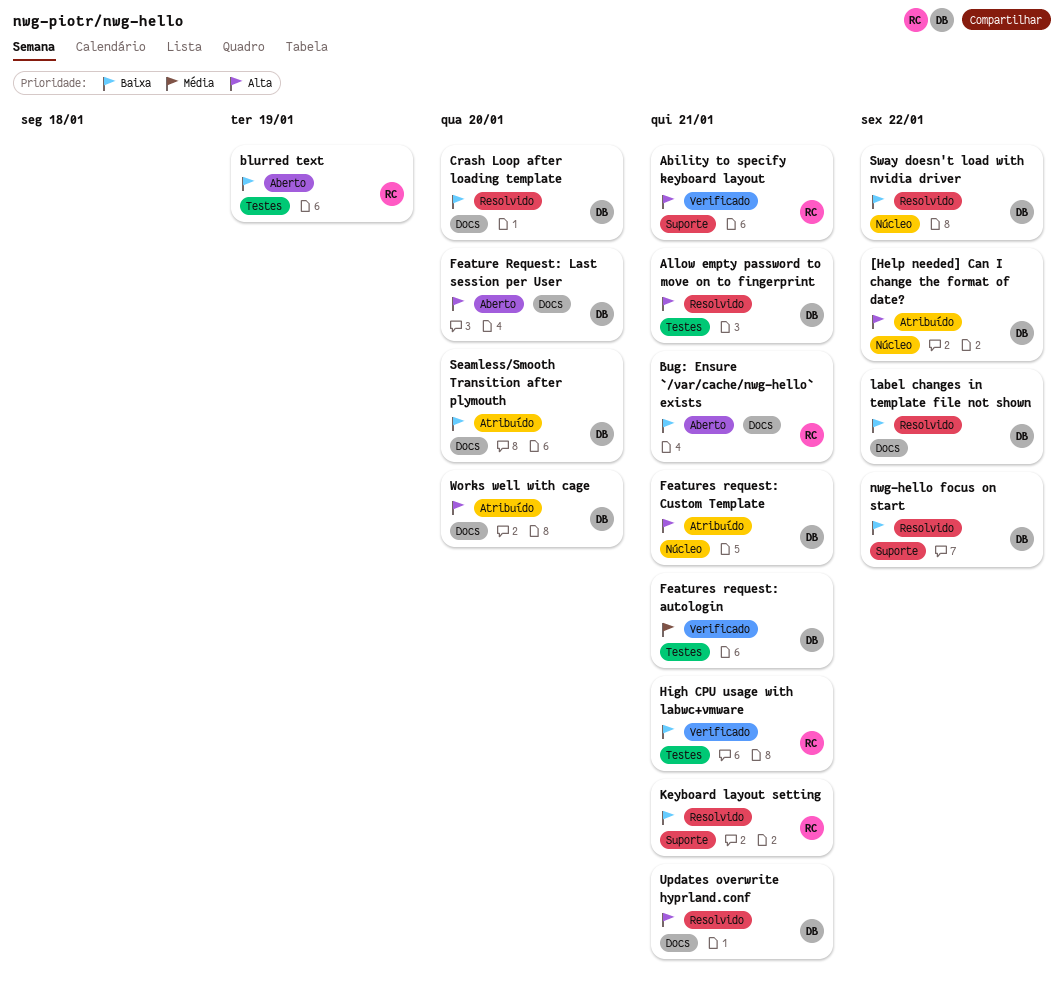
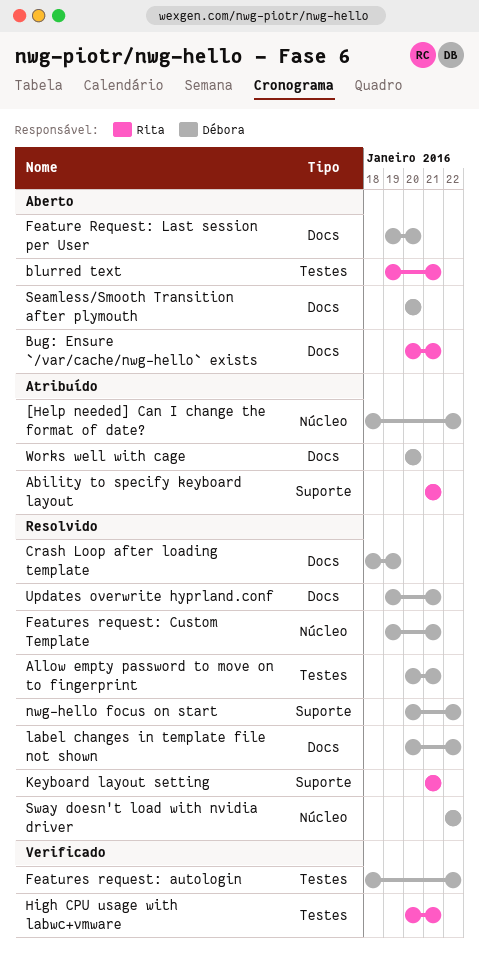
Ability to specify keyboard layout, status: Verificado -> Atribuído
blurred text, due: Jan 19 -> Jan 21
Crash Loop after loading template, due: Jan 20 -> Jan 19
Features request: autologin, due: Jan 21 -> Jan 22
Features request: Custom Template, status: Atribuído -> Resolvido
Seamless/Smooth Transition after plymouth, status: Atribuído -> Aberto

